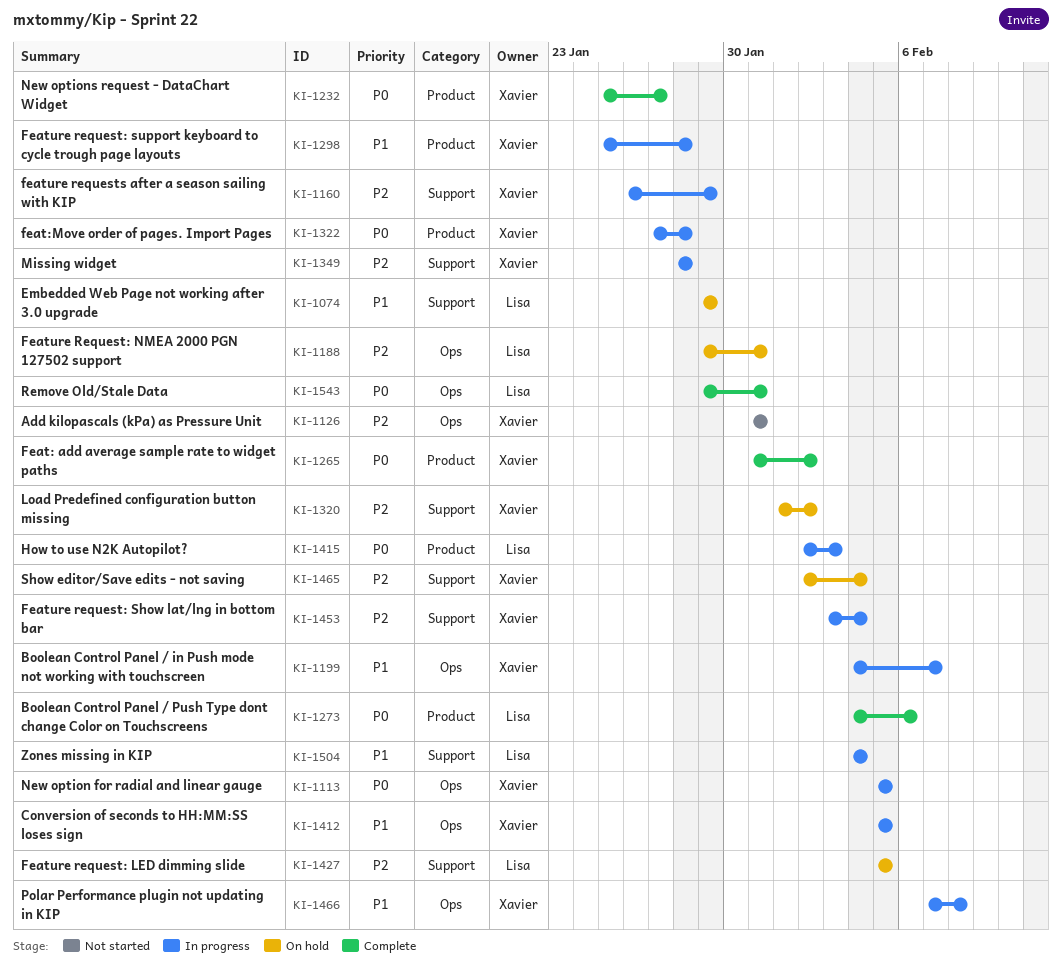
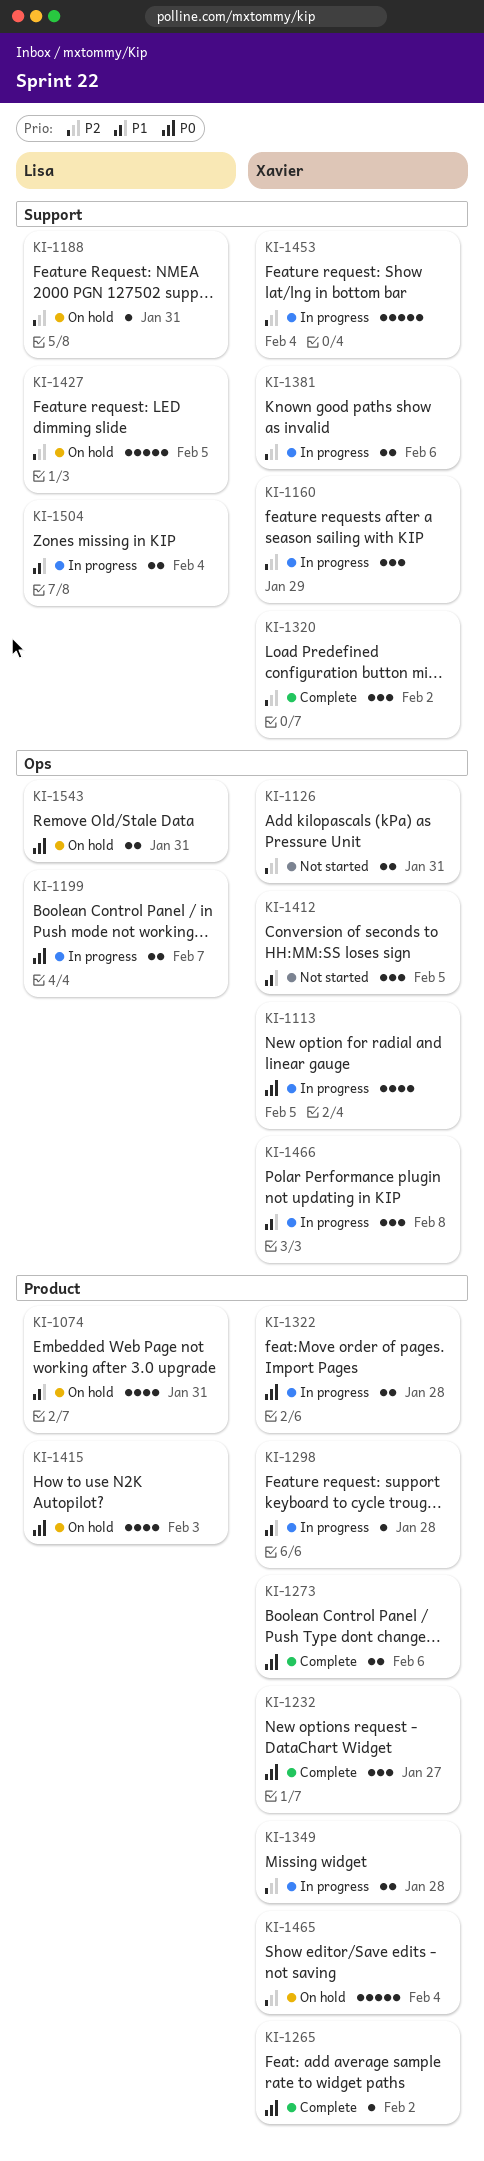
KI-1074, label: Support -> Product
KI-1074, due: Jan 29 -> Jan 31
KI-1188, label: Ops -> Support
KI-1199, owner: Xavier -> Lisa
KI-1199, priority: P1 -> P0
KI-1273, owner: Lisa -> Xavier
KI-1320, status: On hold -> Complete
KI-1349, label: Support -> Product
KI-1381: none -> present
KI-1412, status: In progress -> Not started
KI-1415, status: In progress -> On hold
KI-1465, label: Support -> Product
KI-1543, status: Complete -> On hold

